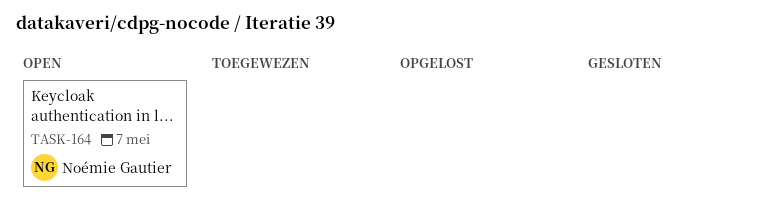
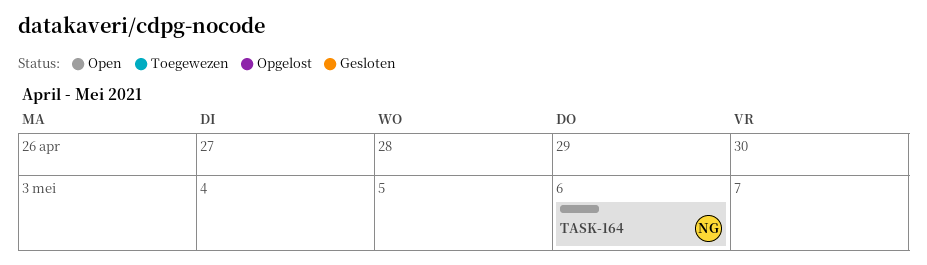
TASK-164, due: May 7 -> May 6

